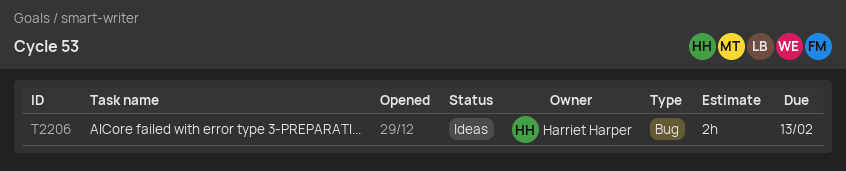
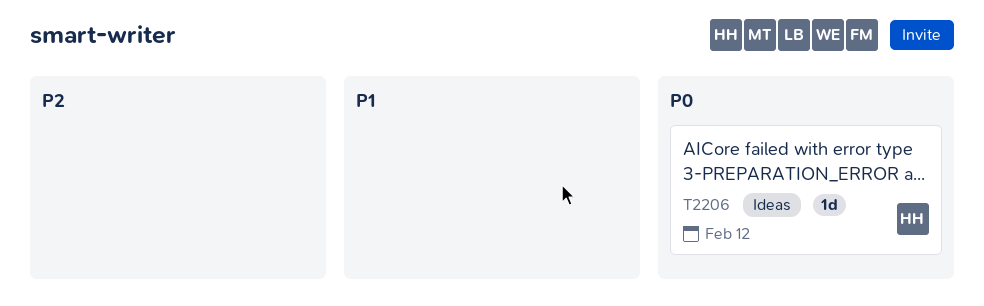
T2206, estimate: 2h -> 1d
T2206, due: Feb 13 -> Feb 12

